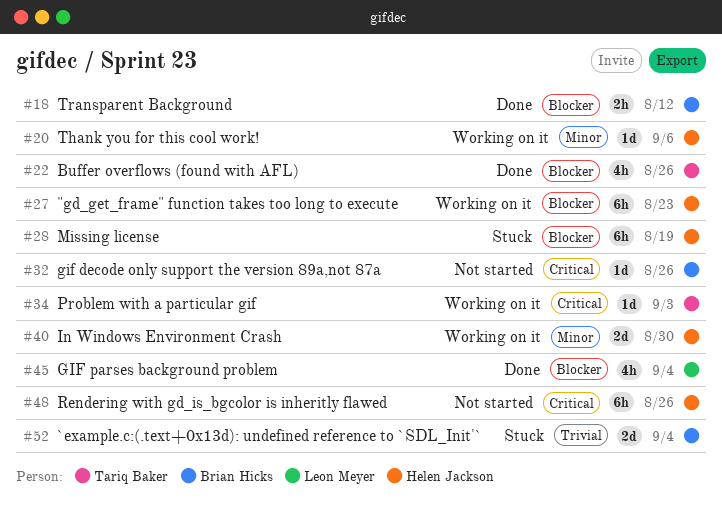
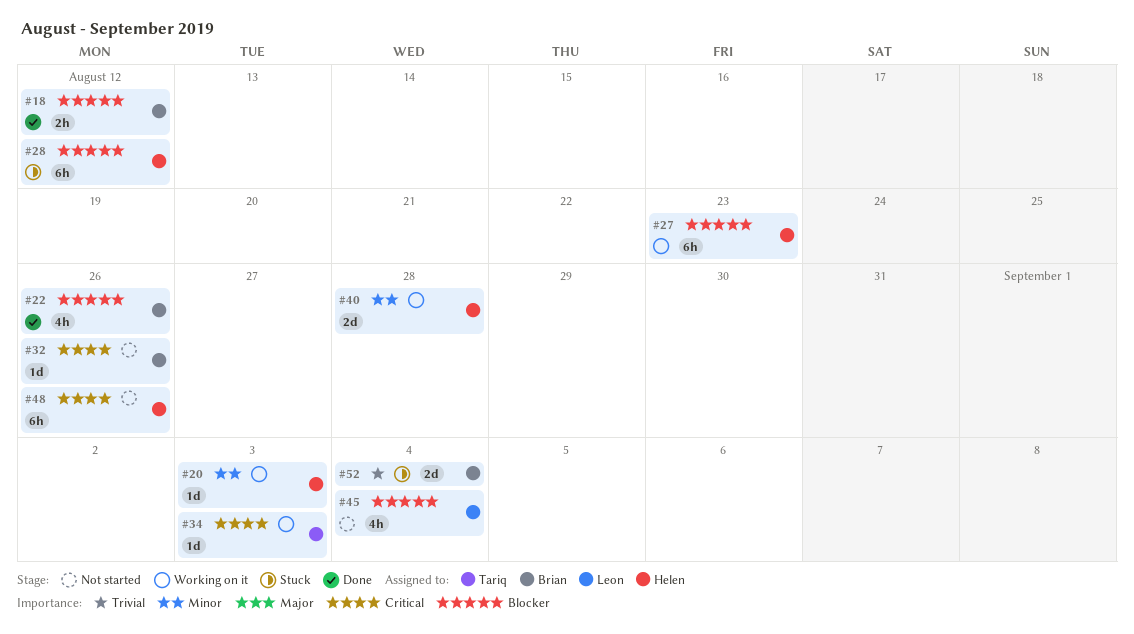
#20, due: Sep 6 -> Sep 3
#22, owner: Tariq Baker -> Brian Hicks
#28, due: Aug 19 -> Aug 12
#40, due: Aug 30 -> Aug 28
#45, status: Done -> Not started

